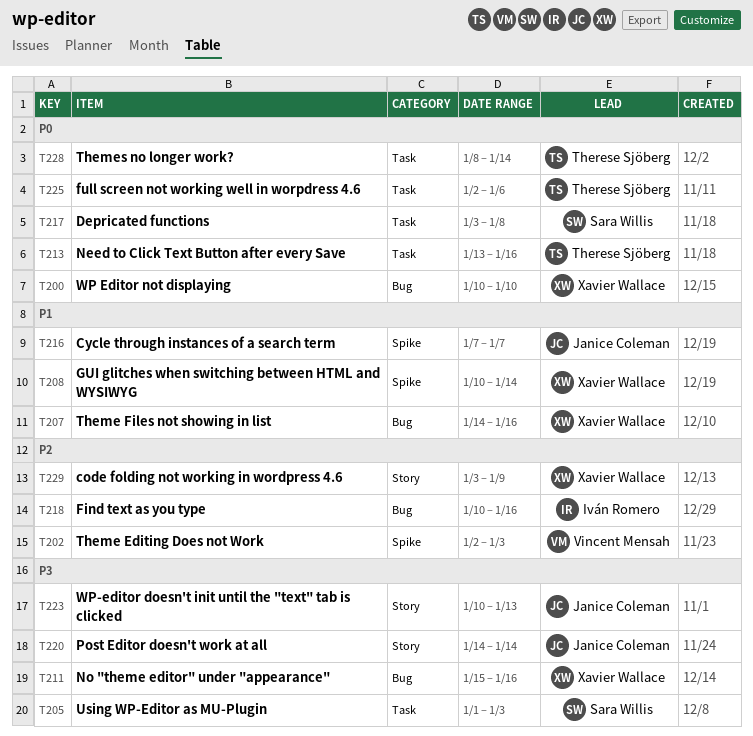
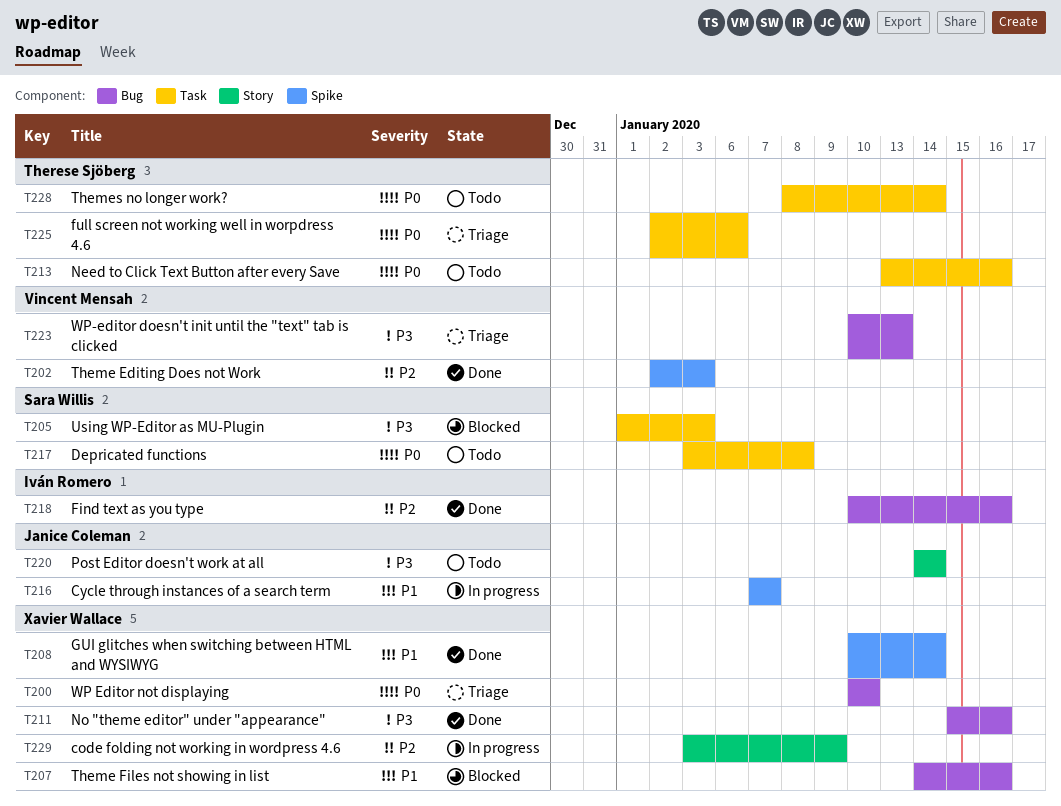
T223, owner: Janice Coleman -> Vincent Mensah
T223, label: Story -> Bug

